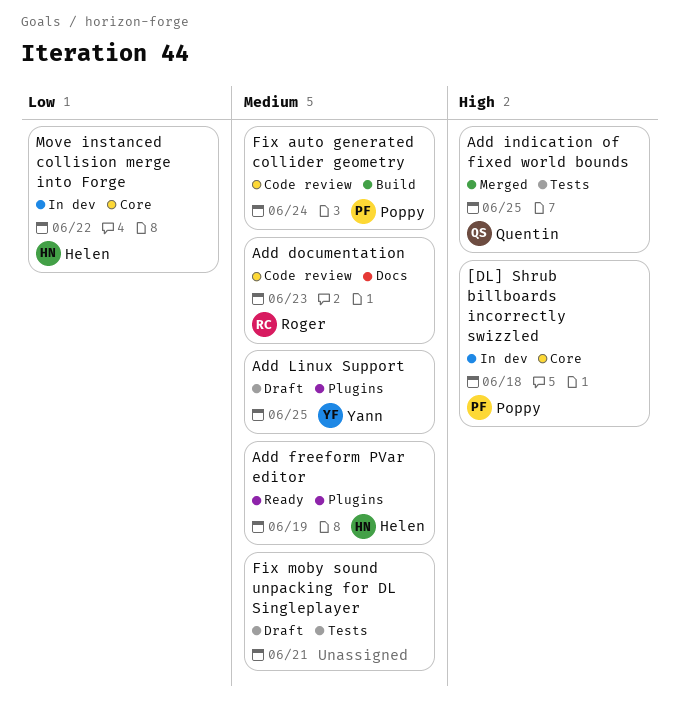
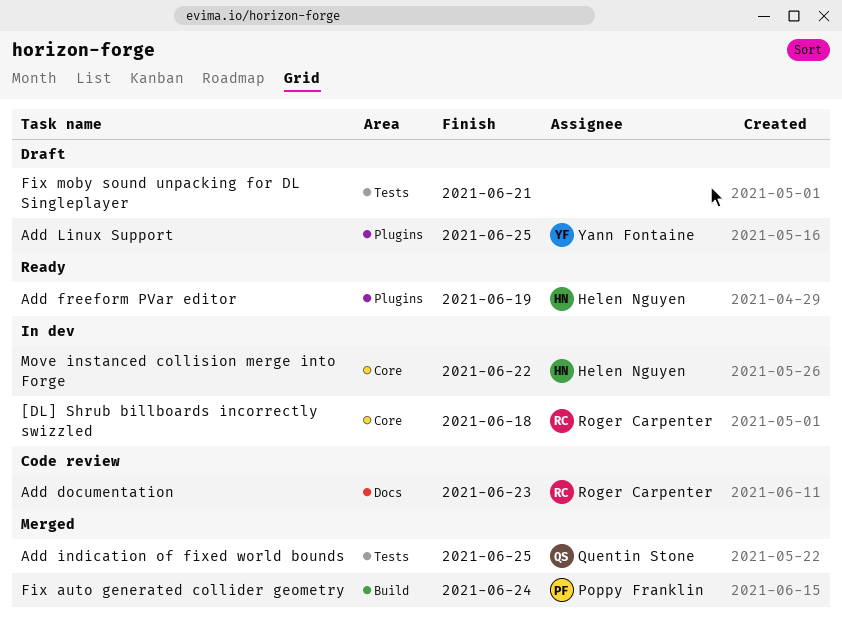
[DL] Shrub billboards incorrectly swizzled, owner: Poppy Franklin -> Roger Carpenter
Fix auto generated collider geometry, status: Code review -> Merged

